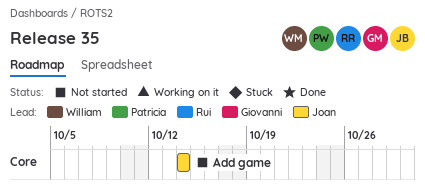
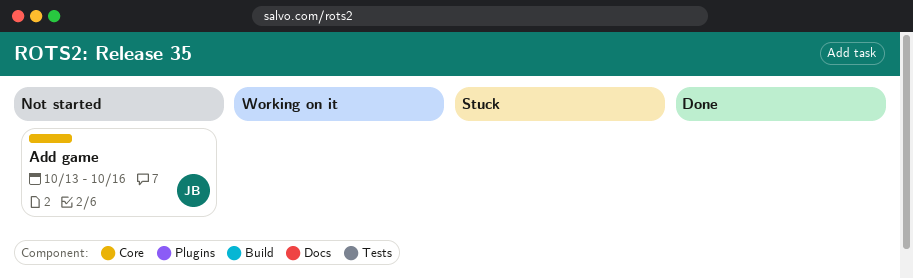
Add game, start: Oct 14 -> Oct 13
Add game, due: Oct 14 -> Oct 16

